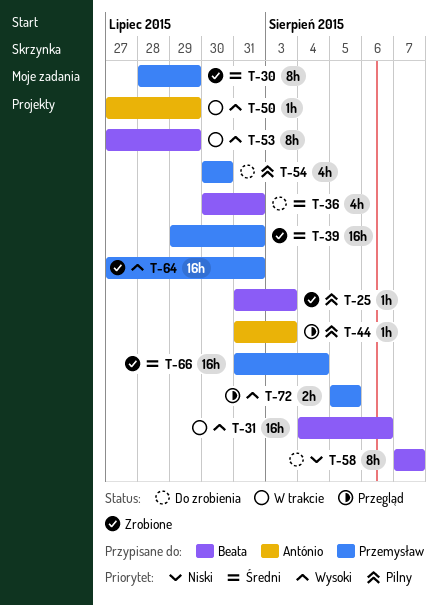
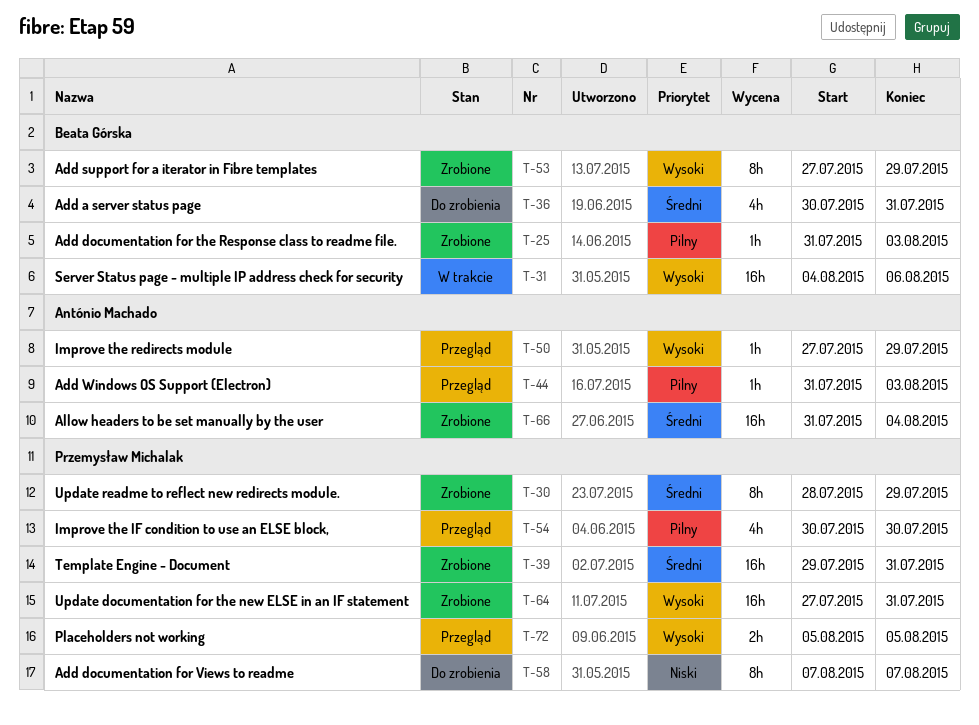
T-50, status: W trakcie -> Przegląd
T-53, status: W trakcie -> Zrobione
T-54, status: Do zrobienia -> Przegląd
T-58, owner: Beata Górska -> Przemysław Michalak
T-66, owner: Przemysław Michalak -> António Machado

